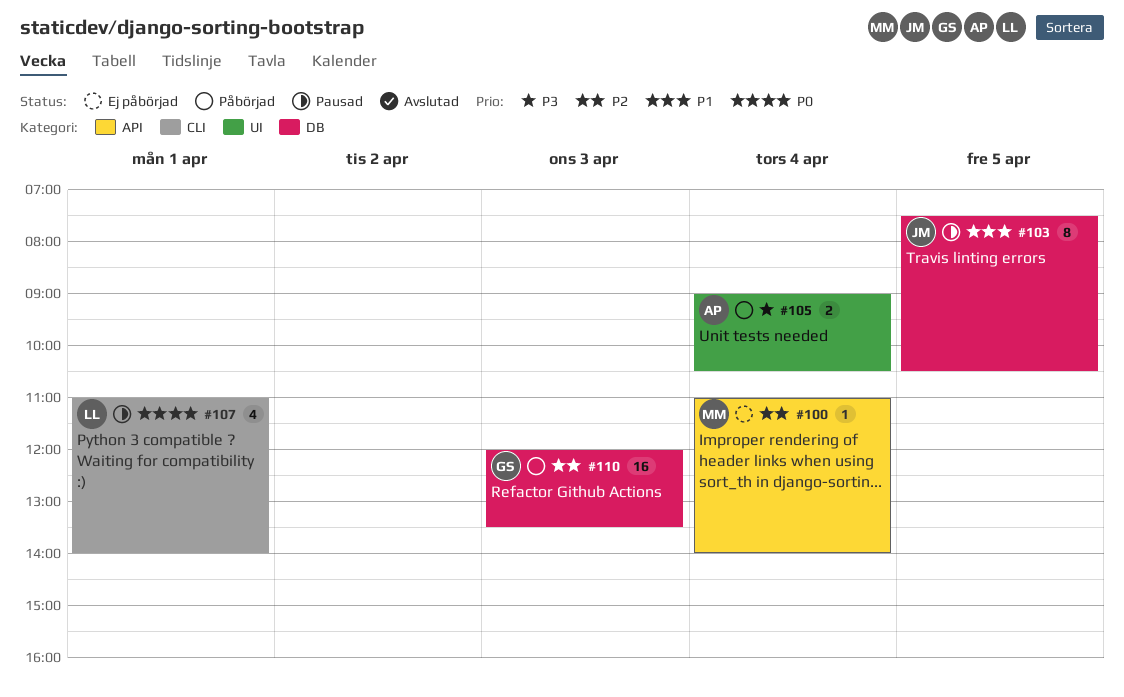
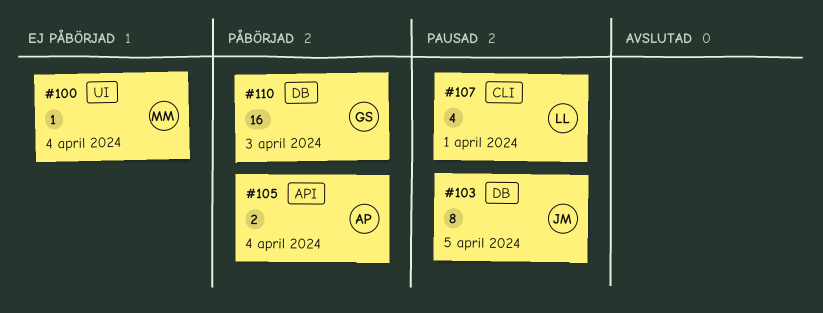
#100, label: API -> UI
#105, label: UI -> API

